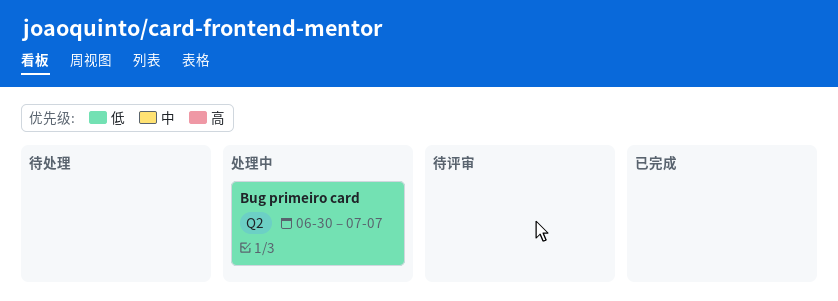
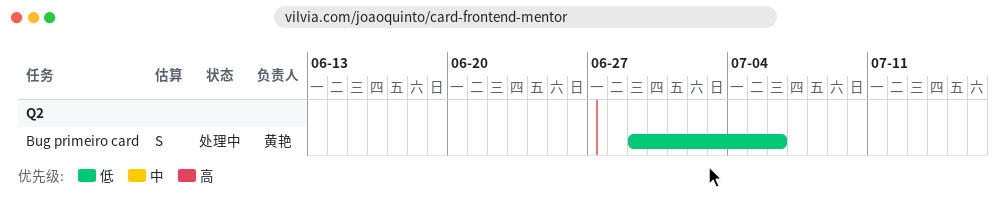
Bug primeiro card, start: Jun 30 -> Jun 29
Bug primeiro card, due: Jul 7 -> Jul 6

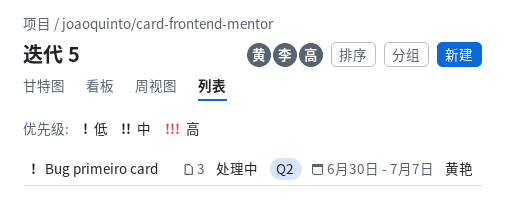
Bug primeiro card, start: Jun 29 -> Jun 30
Bug primeiro card, due: Jul 6 -> Jul 7

